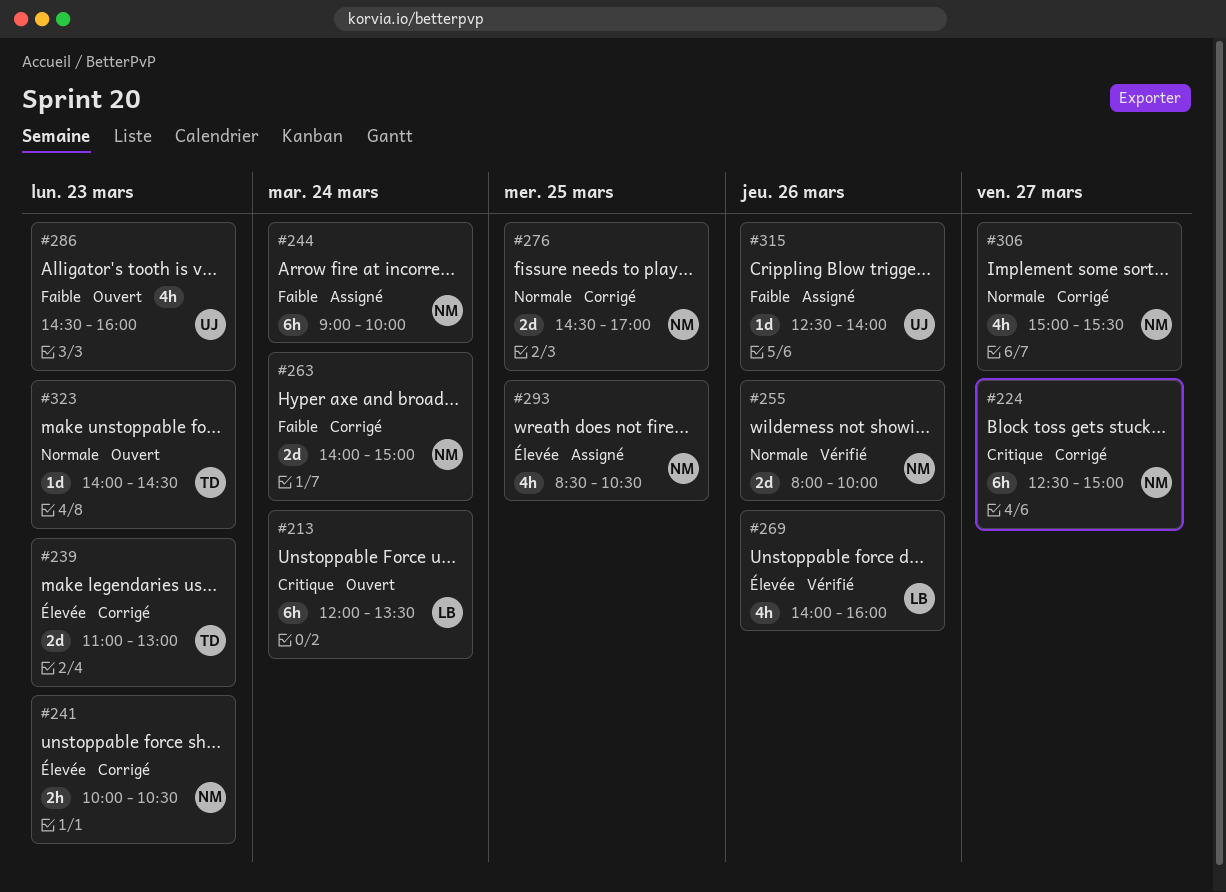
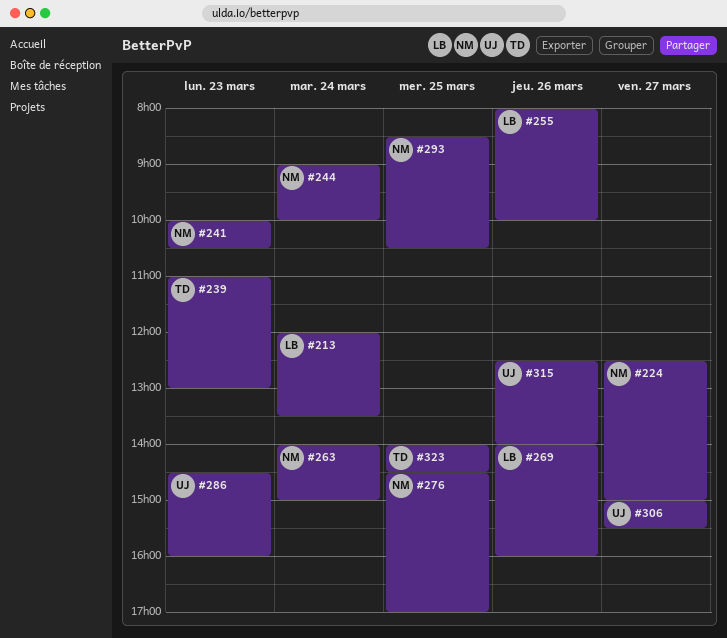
#255, owner: NM -> LB
#306, owner: NM -> UJ
#323, day: Mar 23 -> Mar 25

